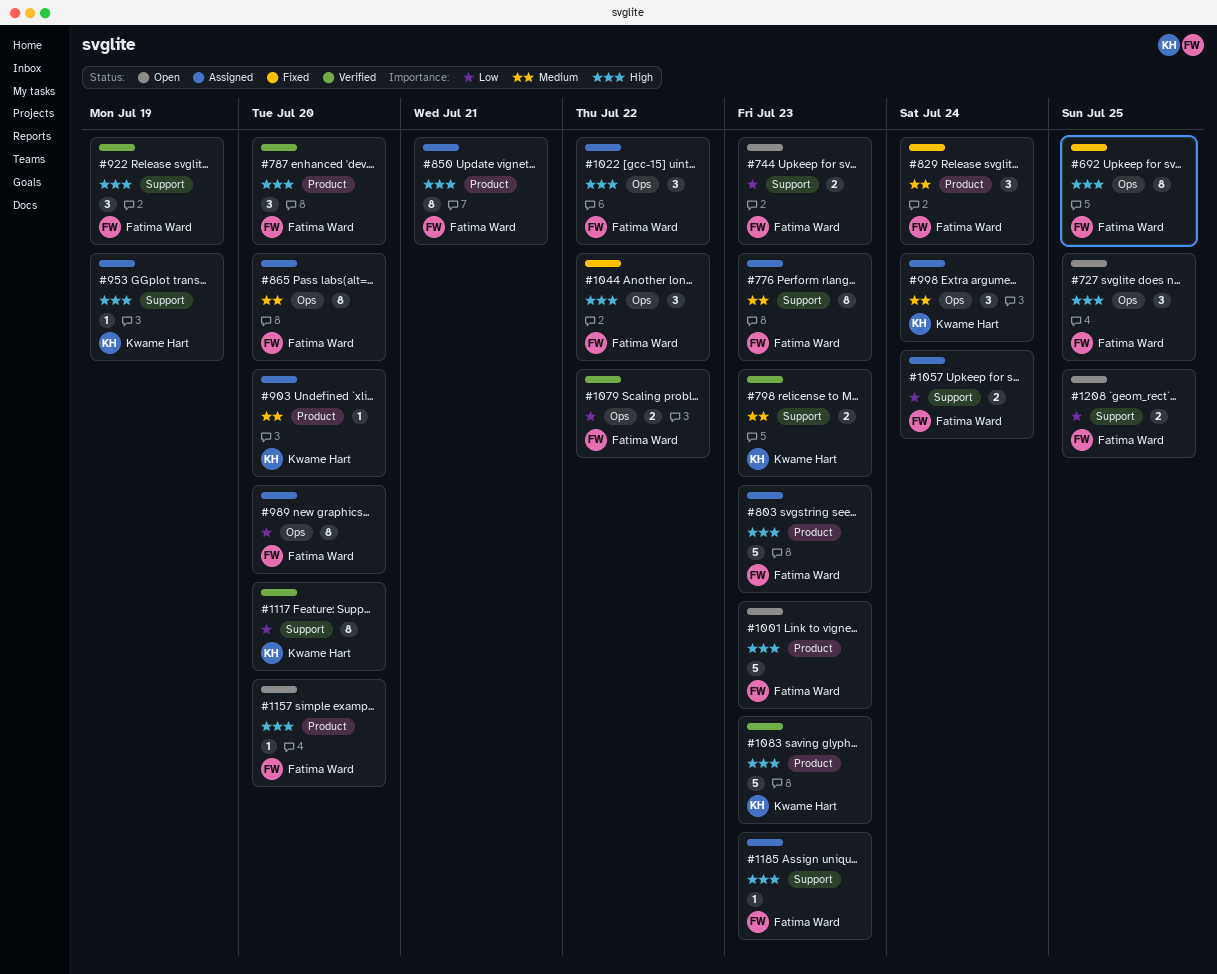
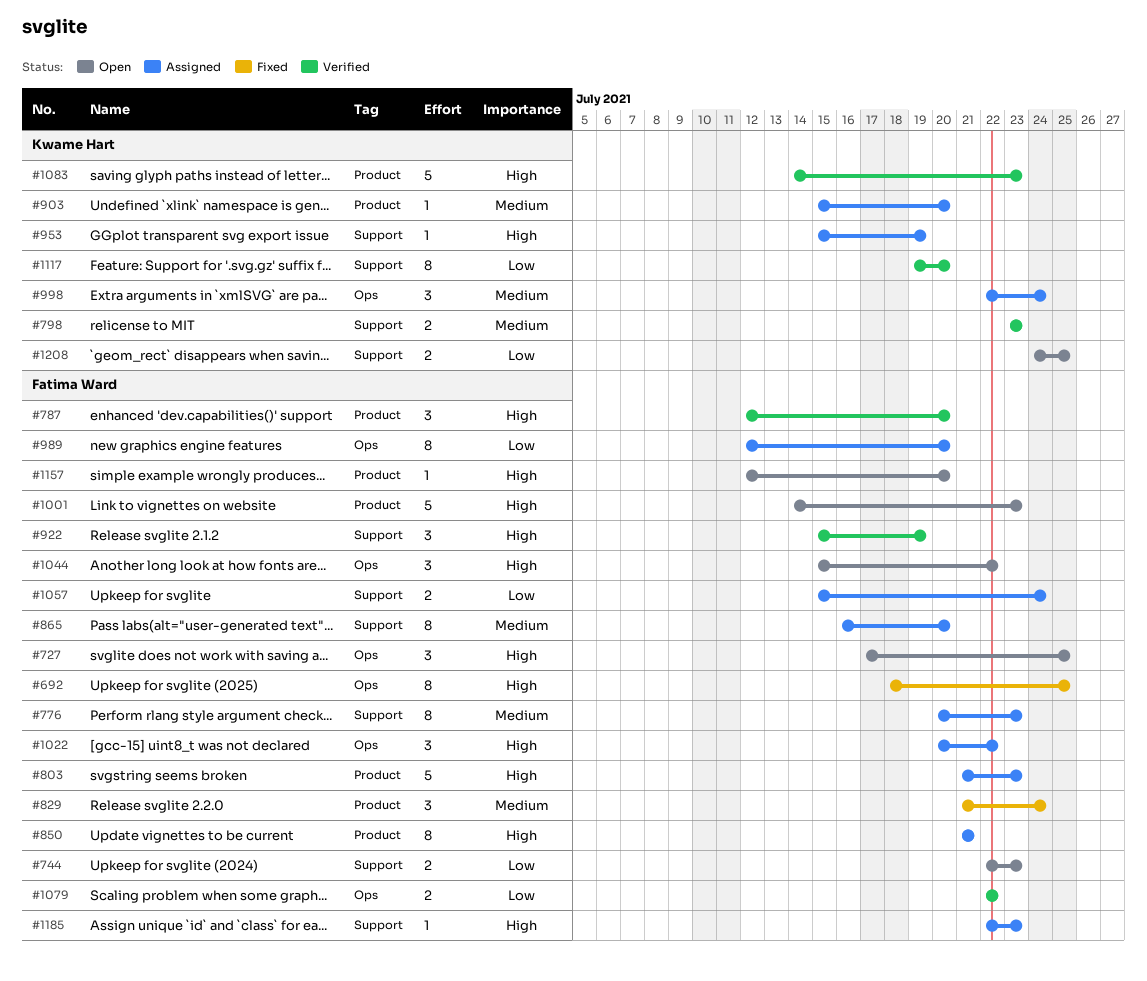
#865, label: Ops -> Support
#1044, status: Fixed -> Open
#1208, owner: Fatima Ward -> Kwame Hart

